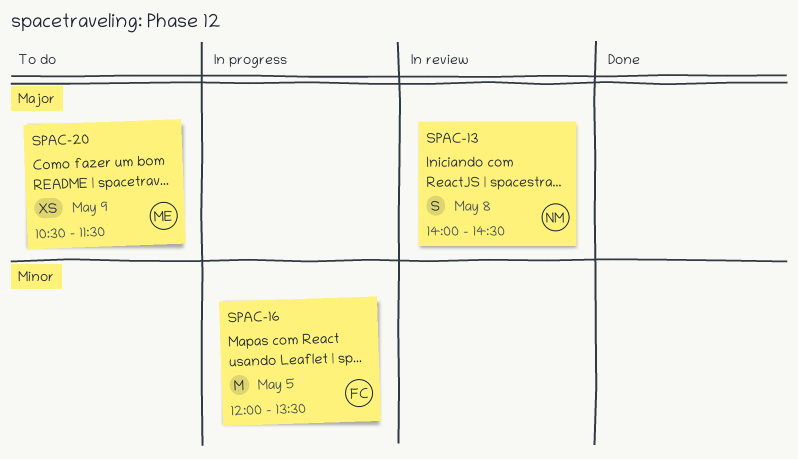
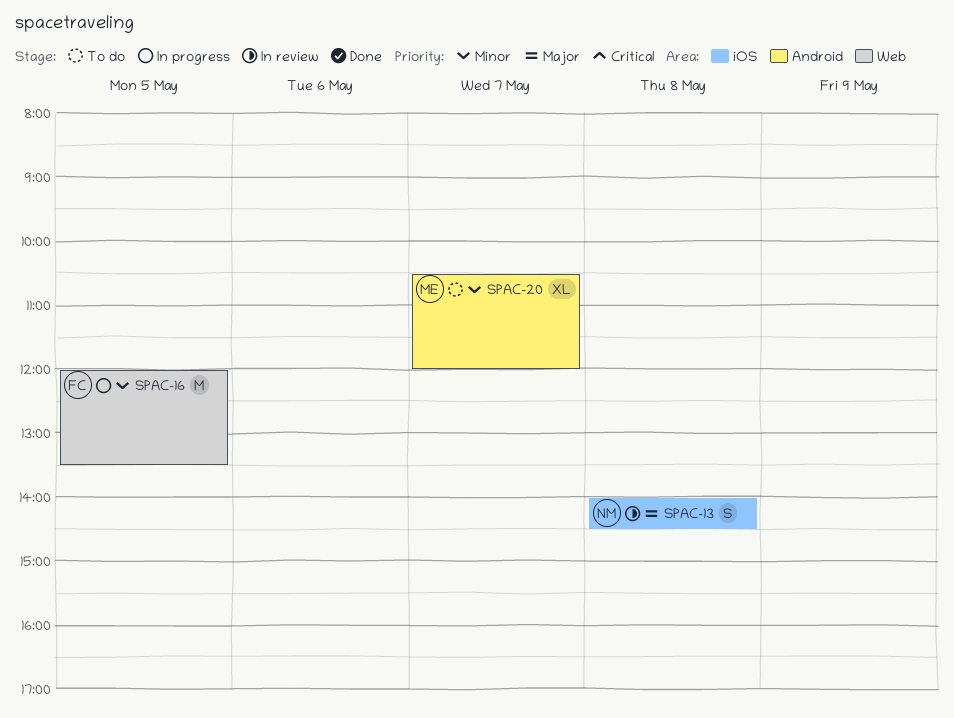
SPAC-20, priority: Major -> Minor
SPAC-20, estimate: XS -> XL
SPAC-20, day: May 9 -> May 7
SPAC-20, ends: 11:30 -> 12:00

